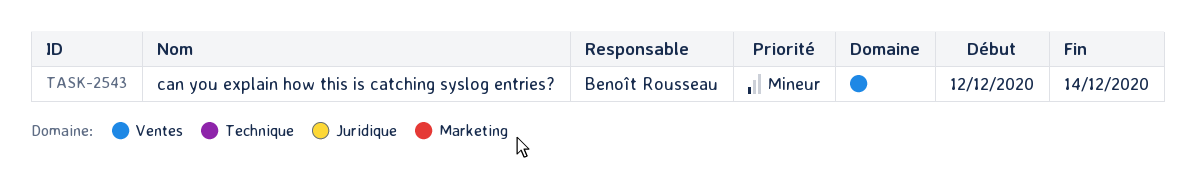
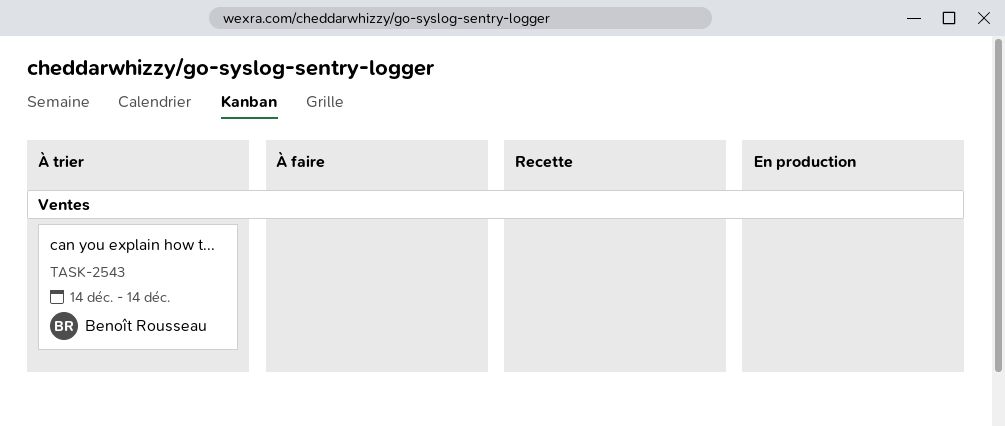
TASK-2543, start: Dec 12 -> Dec 14

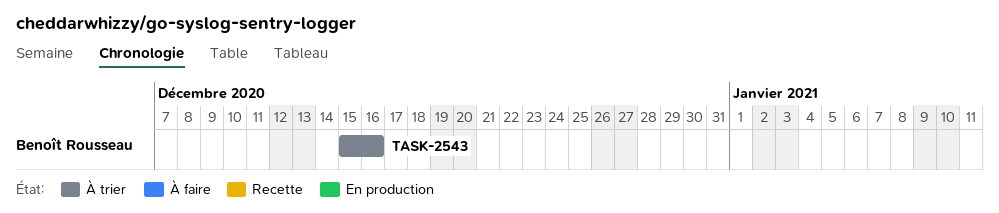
TASK-2543, start: Dec 14 -> Dec 15
TASK-2543, due: Dec 14 -> Dec 16

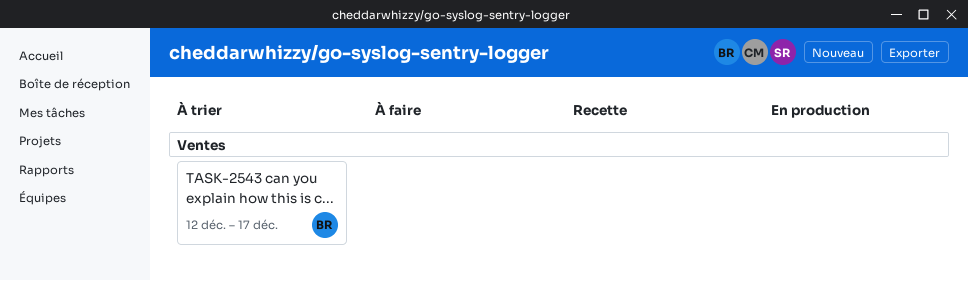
TASK-2543, start: Dec 15 -> Dec 12
TASK-2543, due: Dec 16 -> Dec 17

